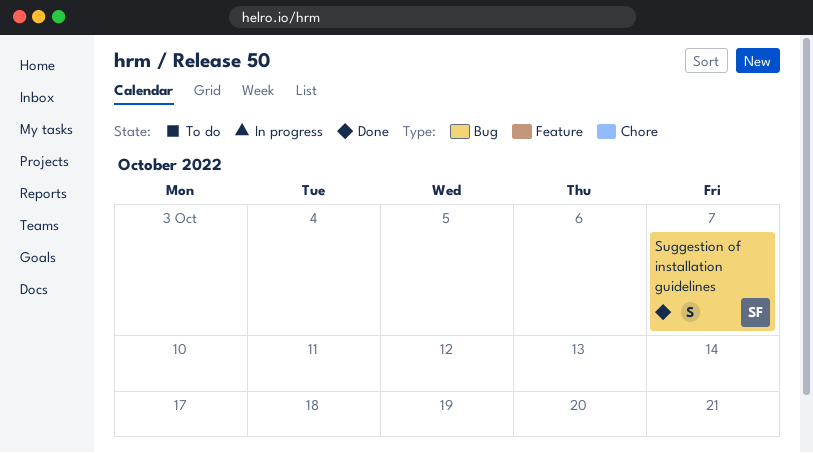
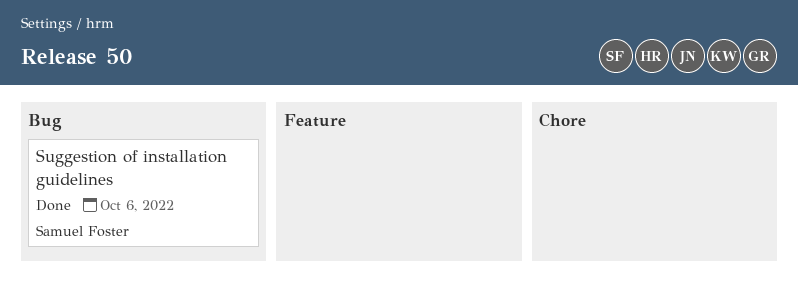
Suggestion of installation guidelines, due: Oct 7 -> Oct 6

